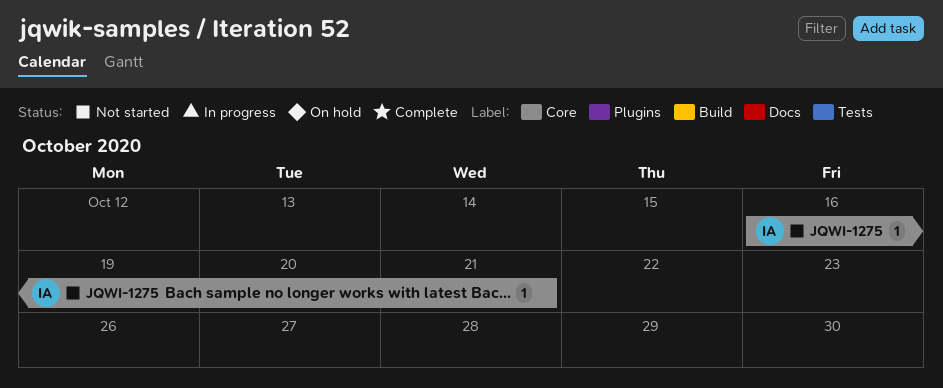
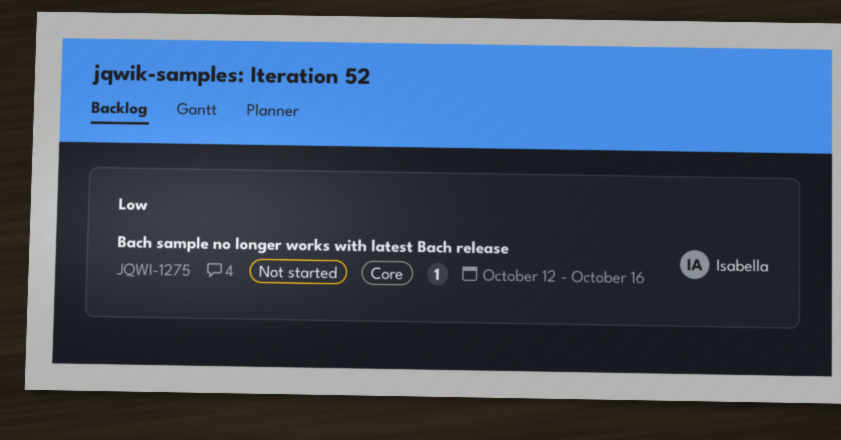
JQWI-1275, start: Oct 16 -> Oct 12
JQWI-1275, due: Oct 21 -> Oct 16

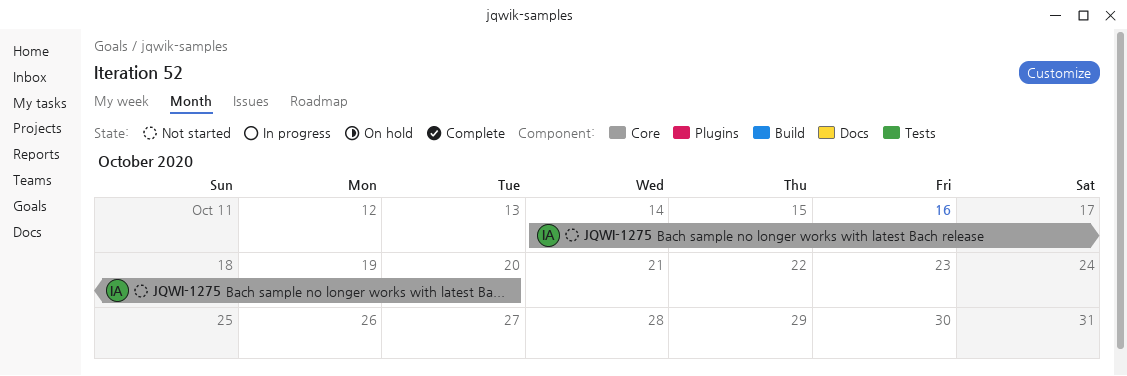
JQWI-1275, start: Oct 12 -> Oct 14
JQWI-1275, due: Oct 16 -> Oct 20

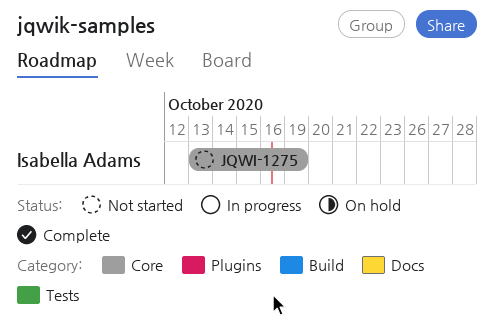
JQWI-1275, start: Oct 14 -> Oct 13
JQWI-1275, due: Oct 20 -> Oct 19

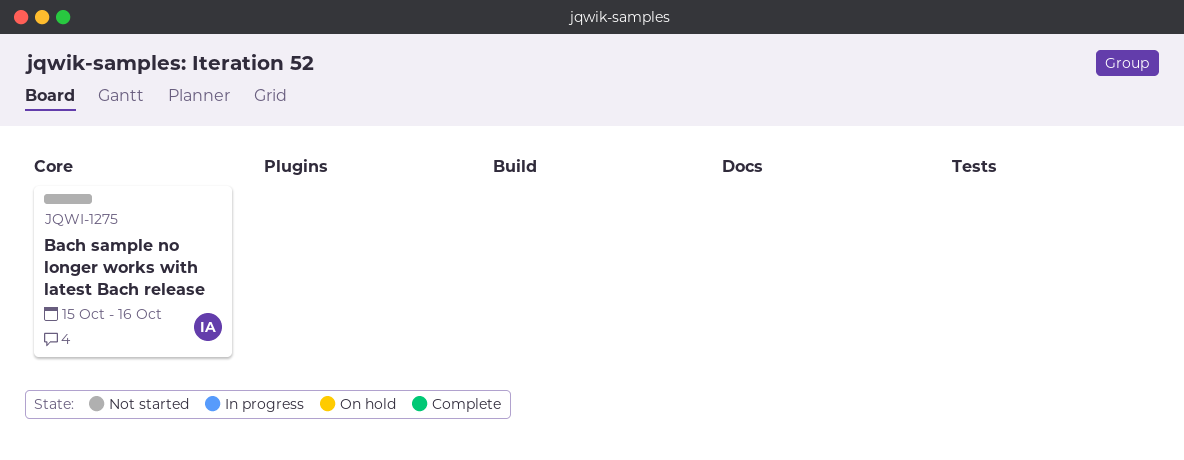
JQWI-1275, start: Oct 13 -> Oct 15
JQWI-1275, due: Oct 19 -> Oct 16

